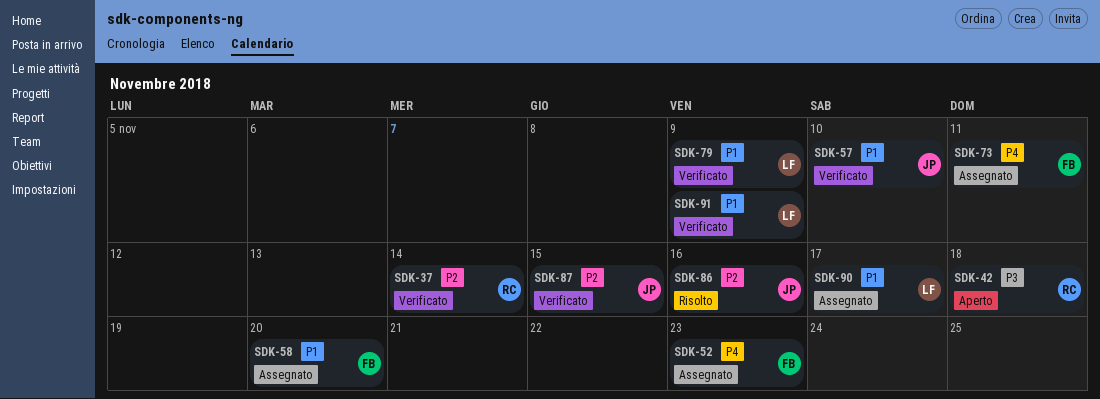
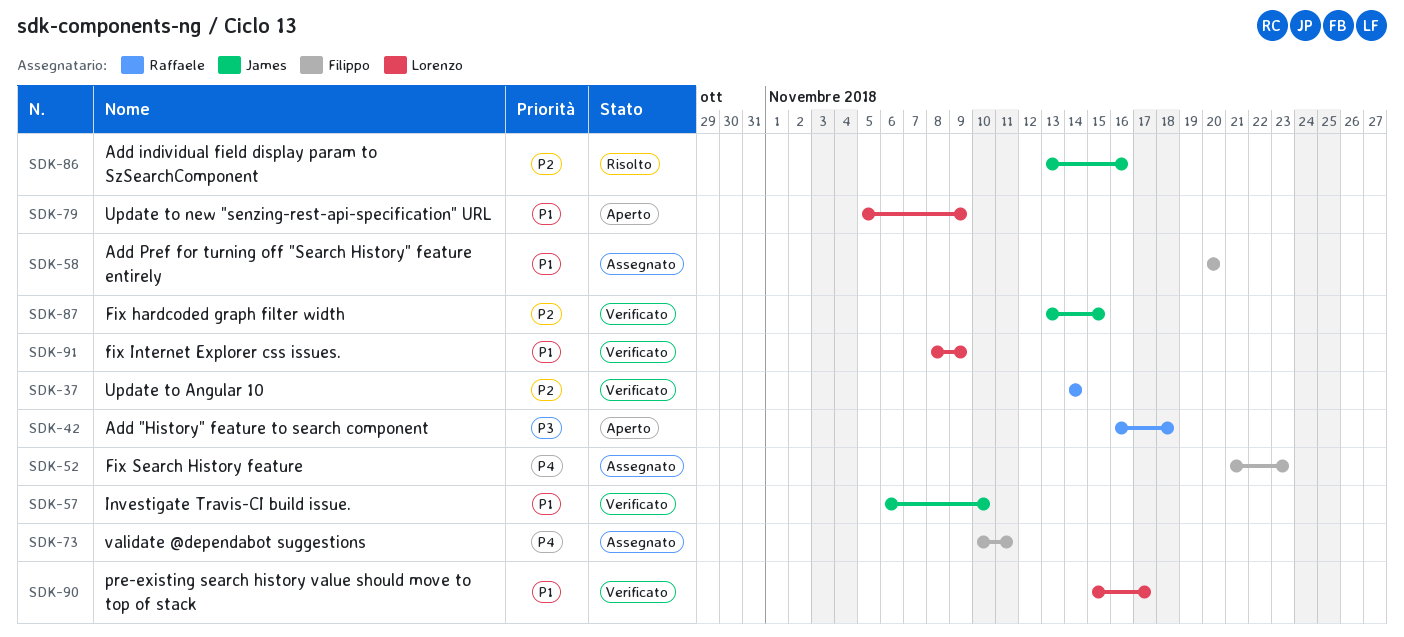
SDK-79, status: Verificato -> Aperto
SDK-90, status: Assegnato -> Verificato

